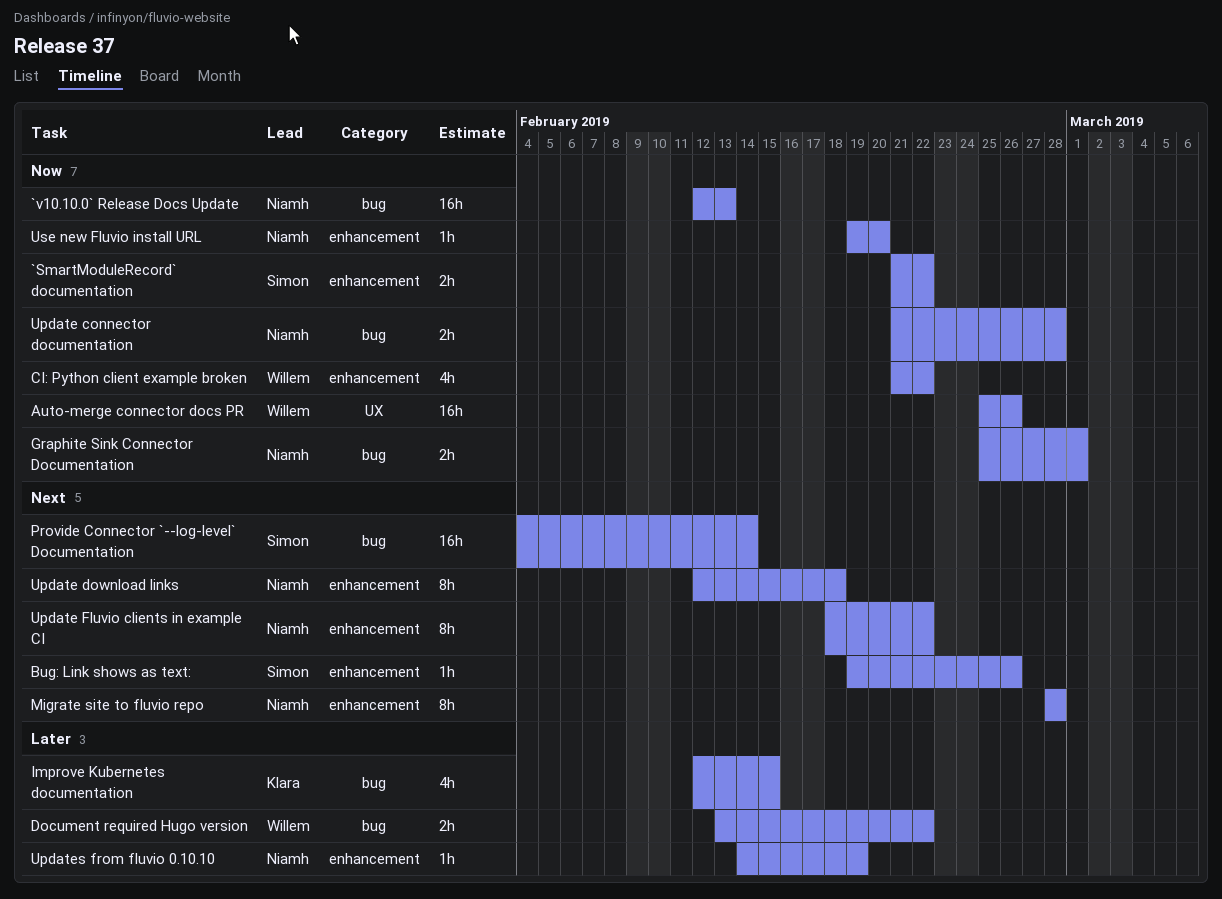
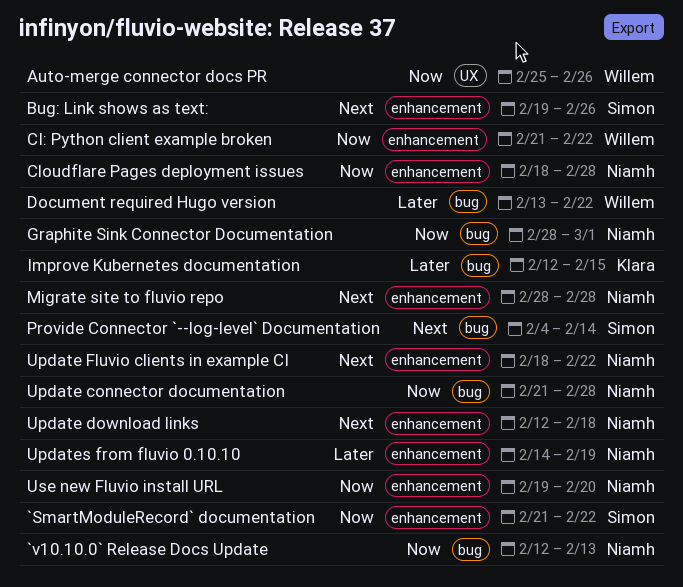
Cloudflare Pages deployment issues: none -> present
Graphite Sink Connector Documentation, start: Feb 25 -> Feb 28

